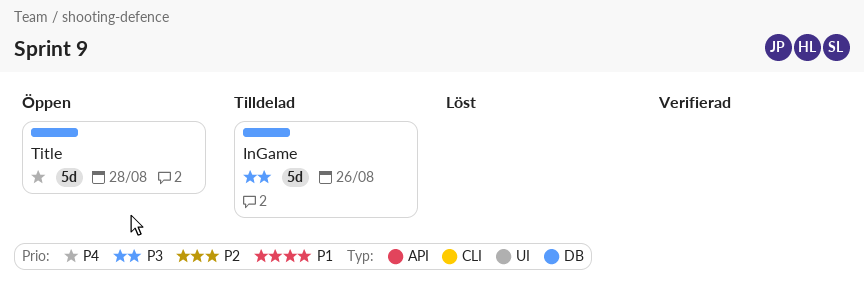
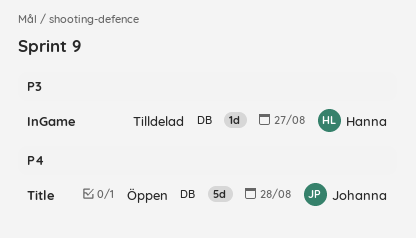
InGame, estimate: 5d -> 1d
InGame, due: Aug 26 -> Aug 27

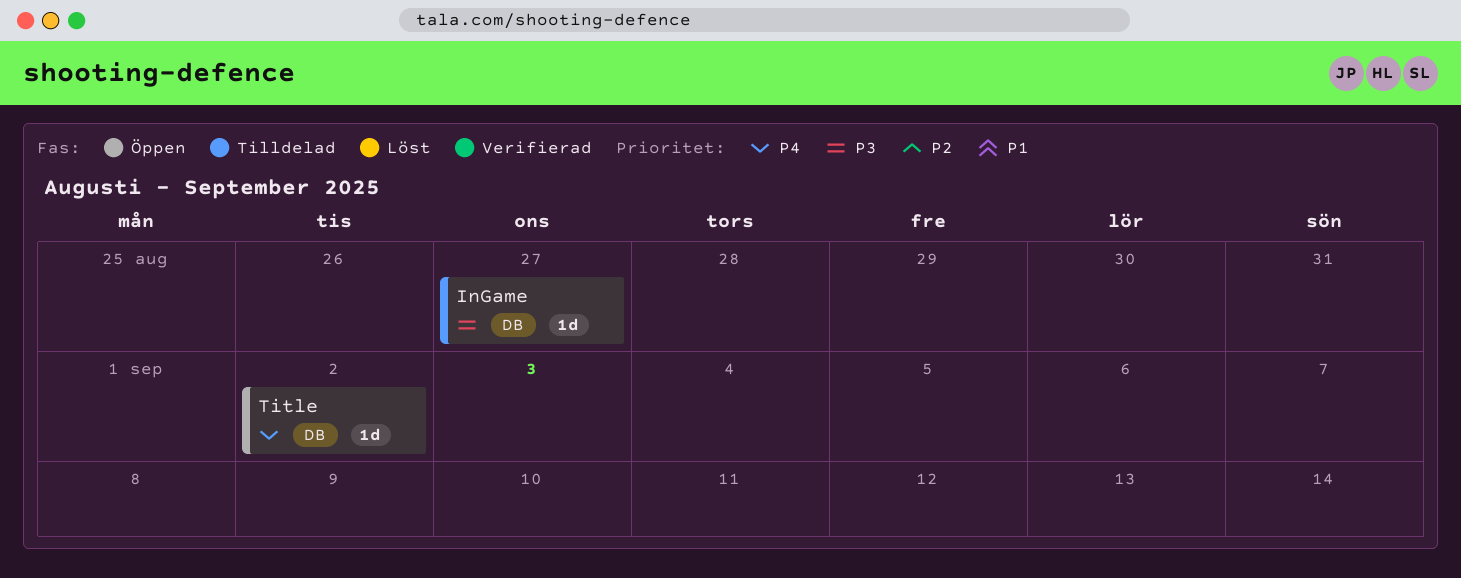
Title, estimate: 5d -> 1d
Title, due: Aug 28 -> Sep 2

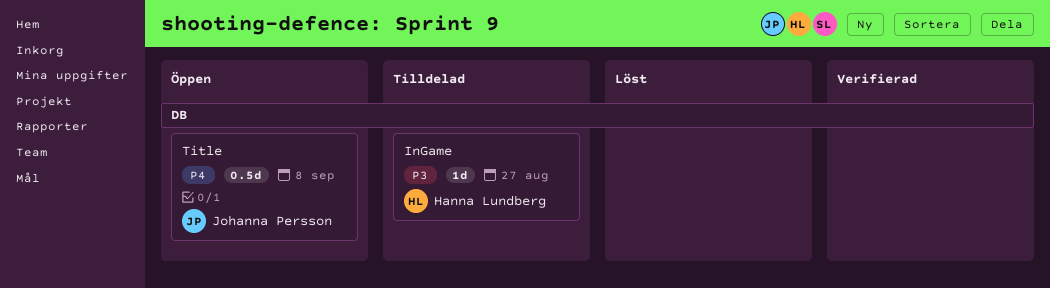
Title, estimate: 1d -> 0.5d
Title, due: Sep 2 -> Sep 8

